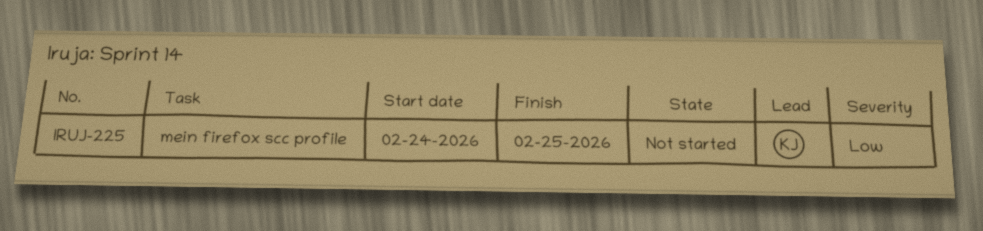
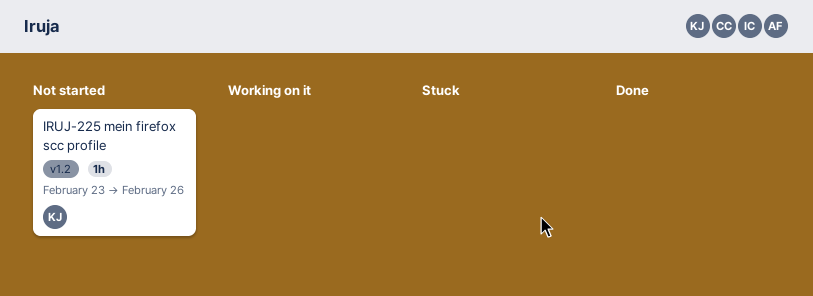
IRUJ-225, start: Feb 24 -> Feb 23
IRUJ-225, due: Feb 25 -> Feb 26

